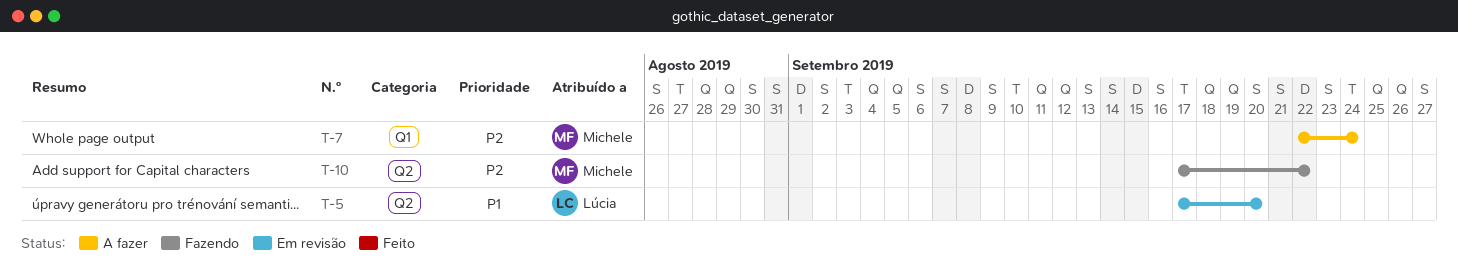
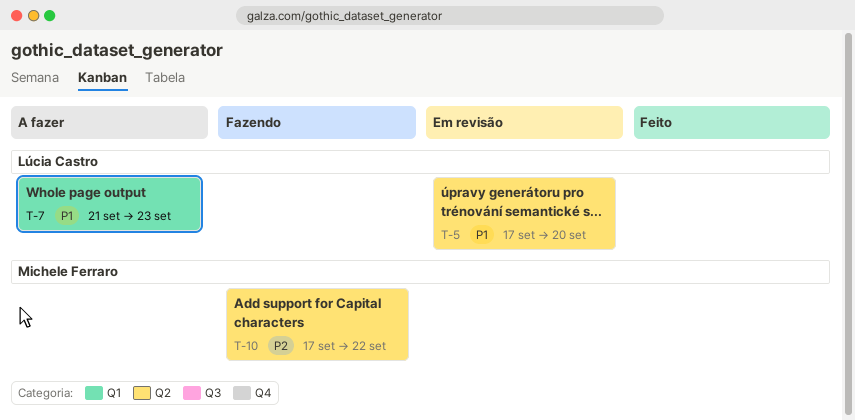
T-7, owner: Michele Ferraro -> Lúcia Castro
T-7, priority: P2 -> P1
T-7, start: Sep 22 -> Sep 21
T-7, due: Sep 24 -> Sep 23

